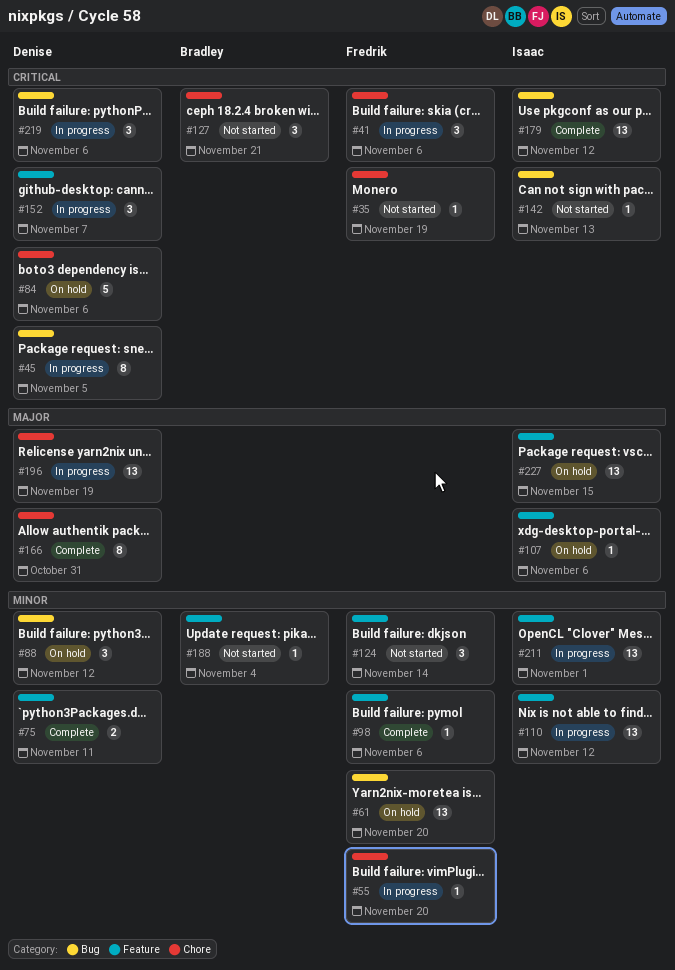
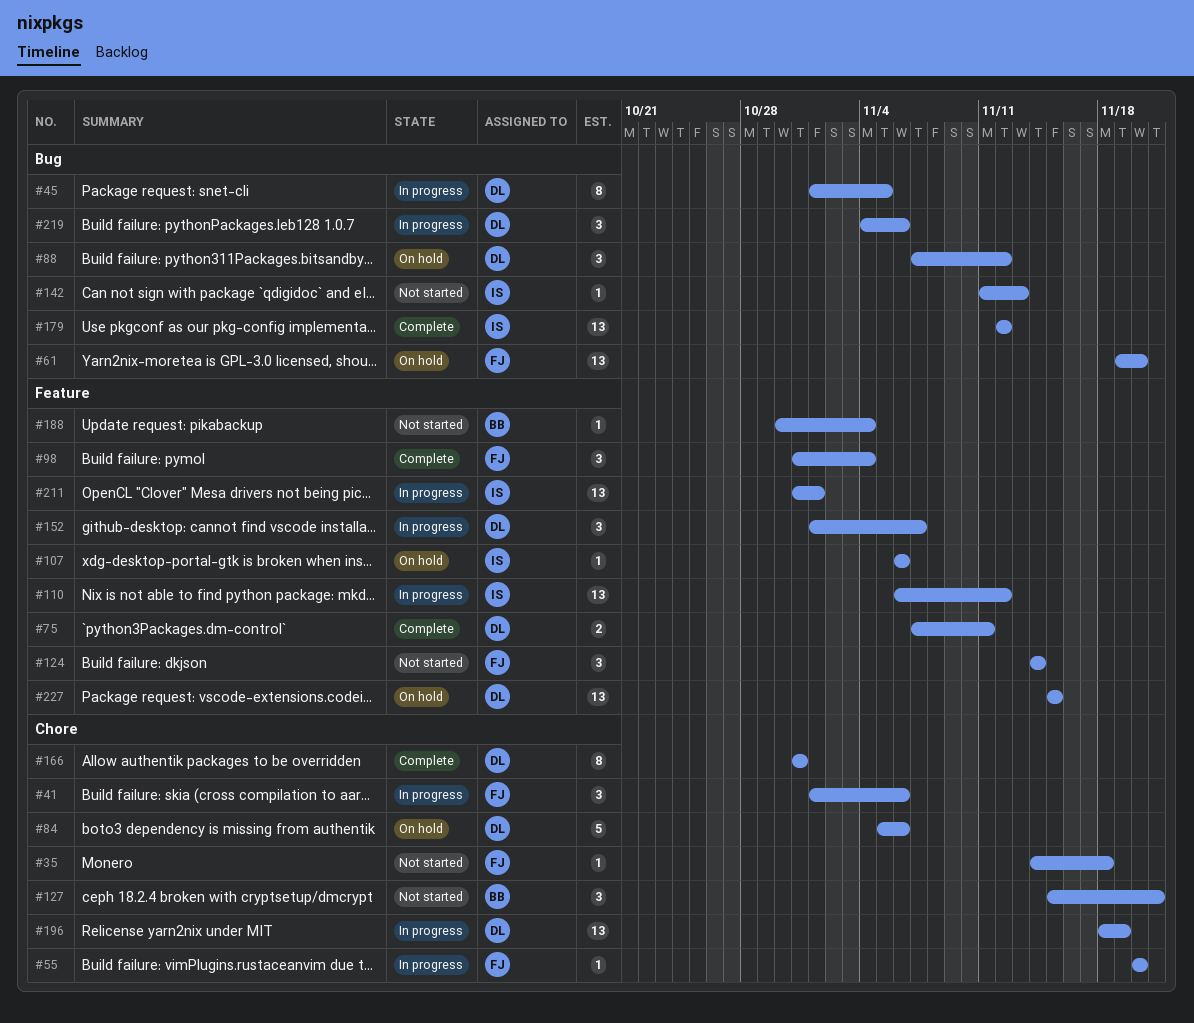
#35, due: Nov 19 -> Nov 18
#98, estimate: 1 -> 3
#98, due: Nov 6 -> Nov 4
#227, owner: Isaac -> Denise

